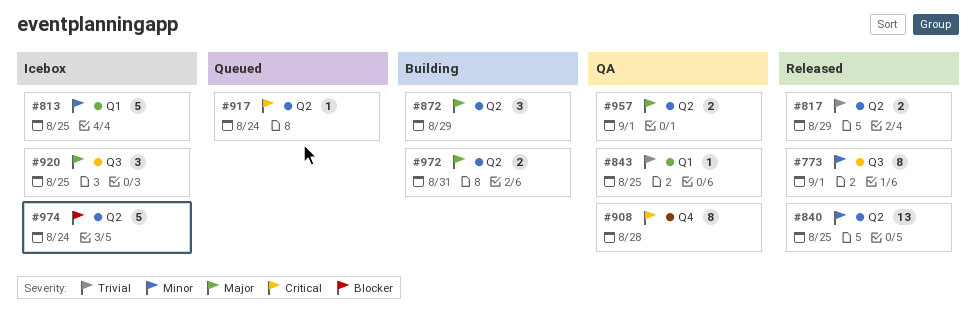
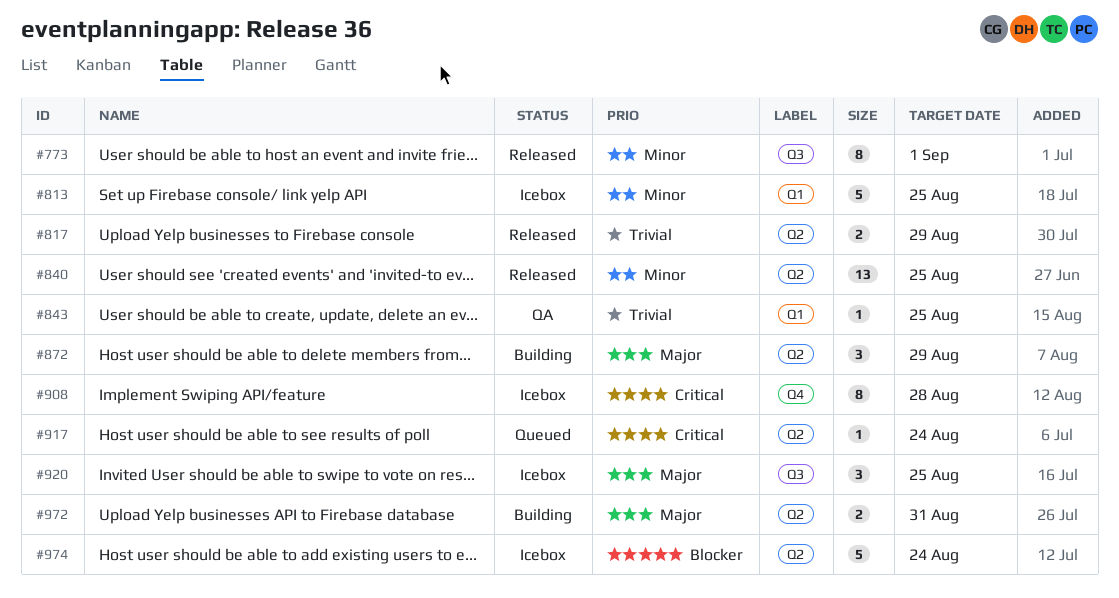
#908, status: QA -> Icebox
#957: present -> none

